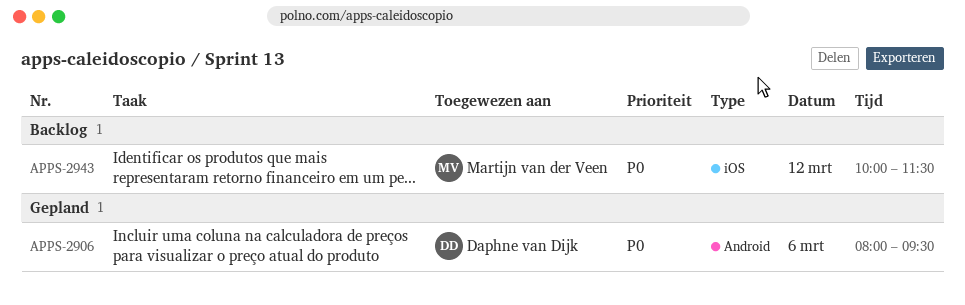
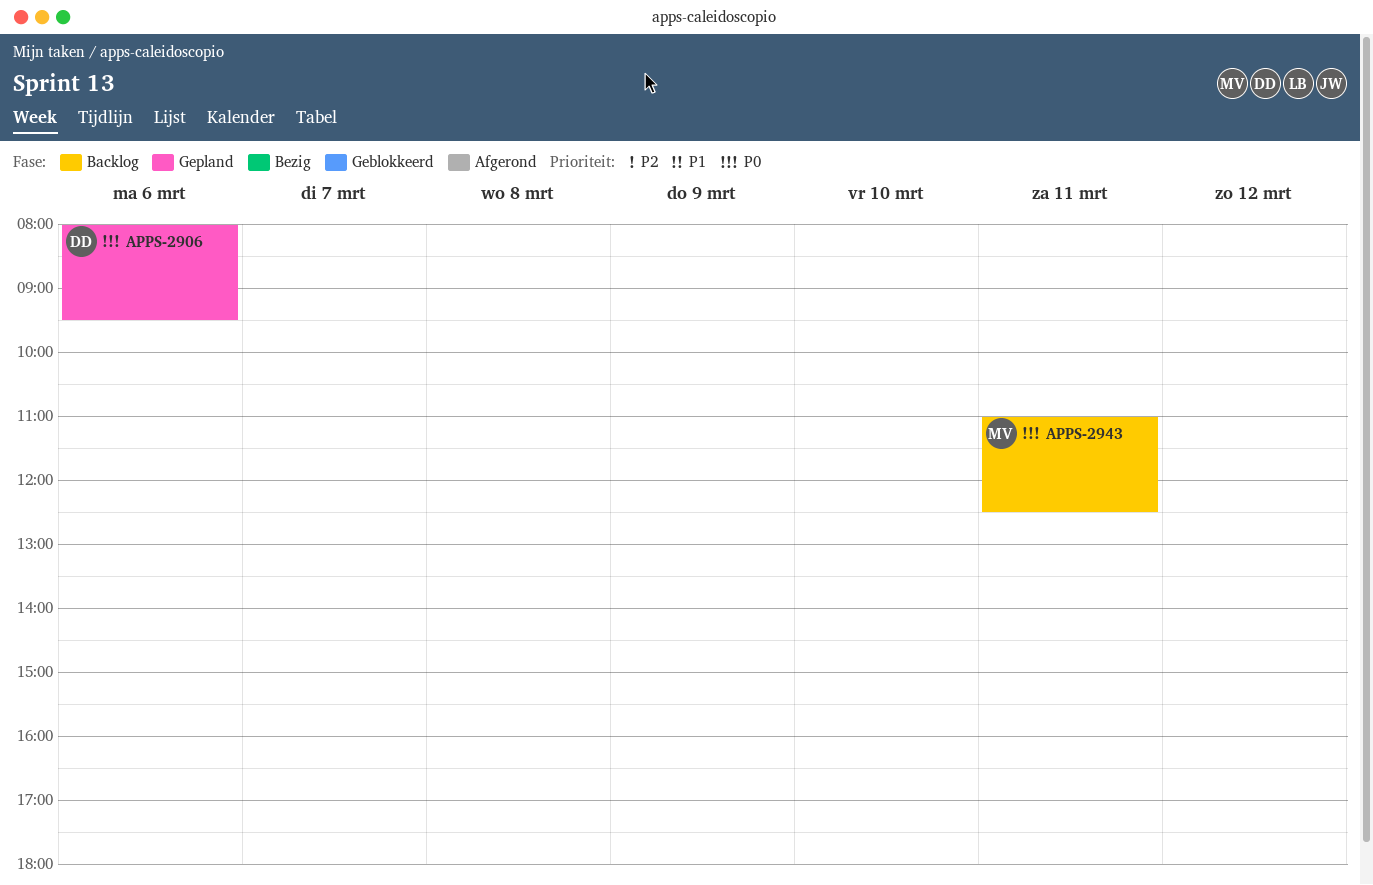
APPS-2943, day: Mar 12 -> Mar 11
APPS-2943, begins: 10:00 -> 11:00
APPS-2943, ends: 11:30 -> 12:30

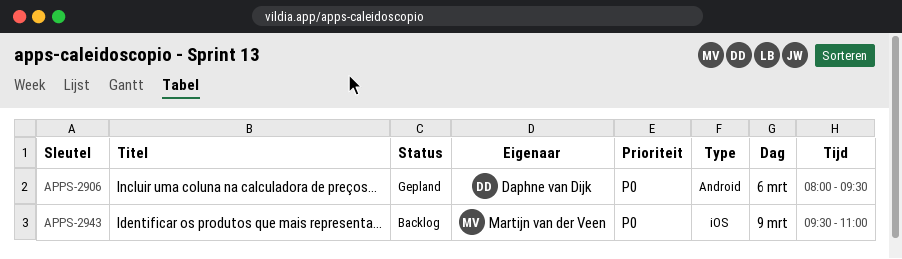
APPS-2943, day: Mar 11 -> Mar 9
APPS-2943, begins: 11:00 -> 09:30
APPS-2943, ends: 12:30 -> 11:00

